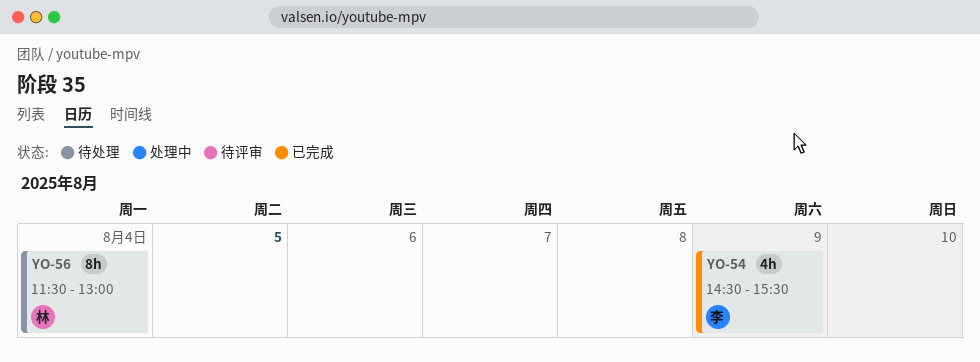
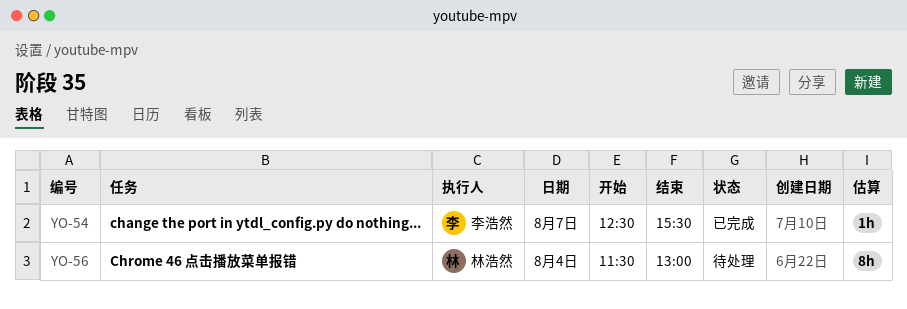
YO-54, estimate: 4h -> 1h
YO-54, day: Aug 9 -> Aug 7
YO-54, begins: 14:30 -> 12:30

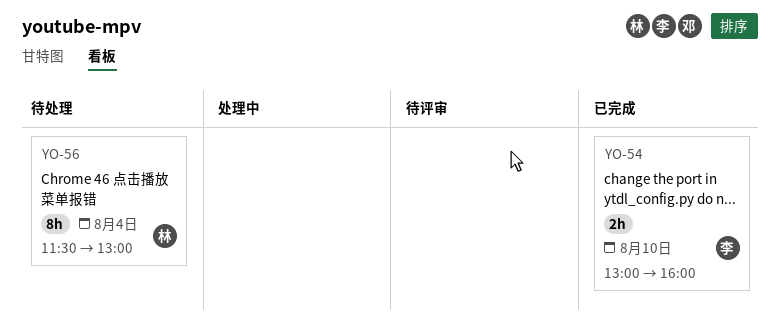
YO-54, estimate: 1h -> 2h
YO-54, day: Aug 7 -> Aug 10
YO-54, begins: 12:30 -> 13:00
YO-54, ends: 15:30 -> 16:00

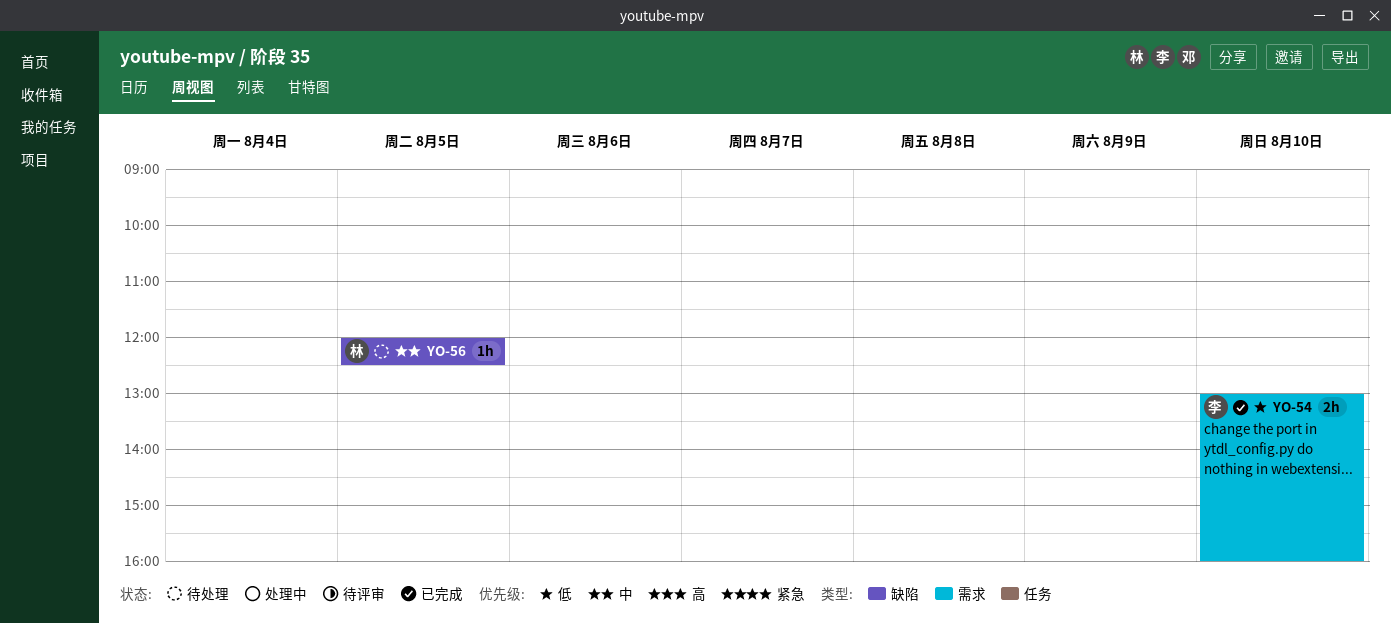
YO-56, estimate: 8h -> 1h
YO-56, day: Aug 4 -> Aug 5
YO-56, begins: 11:30 -> 12:00
YO-56, ends: 13:00 -> 12:30

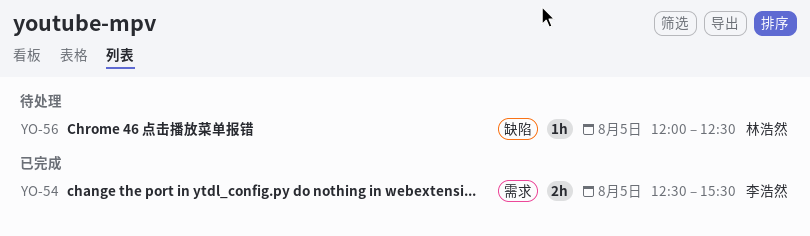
YO-54, day: Aug 10 -> Aug 5
YO-54, begins: 13:00 -> 12:30
YO-54, ends: 16:00 -> 15:30

